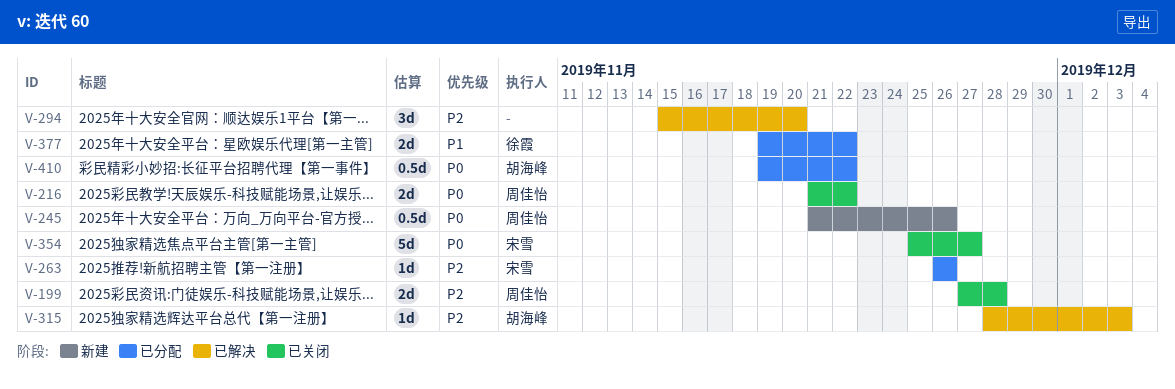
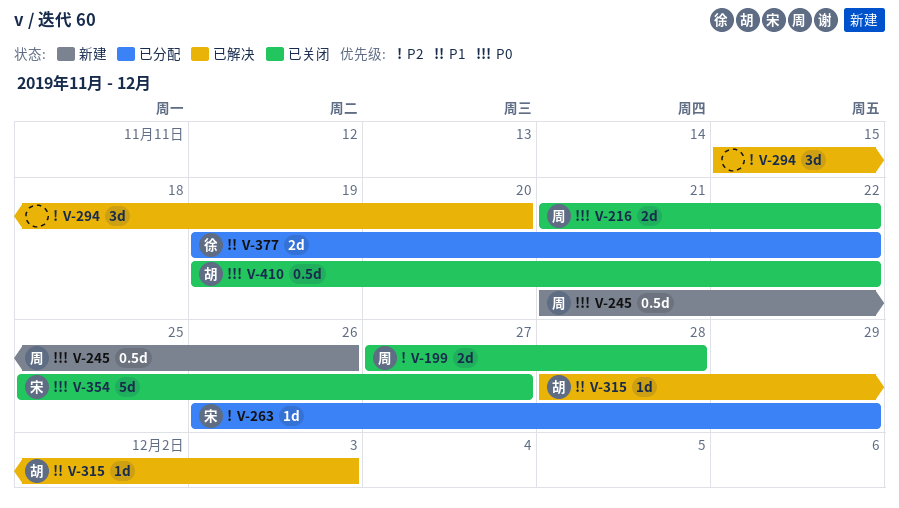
V-263, due: Nov 26 -> Nov 29
V-315, priority: P2 -> P1
V-410, status: 已分配 -> 已关闭

